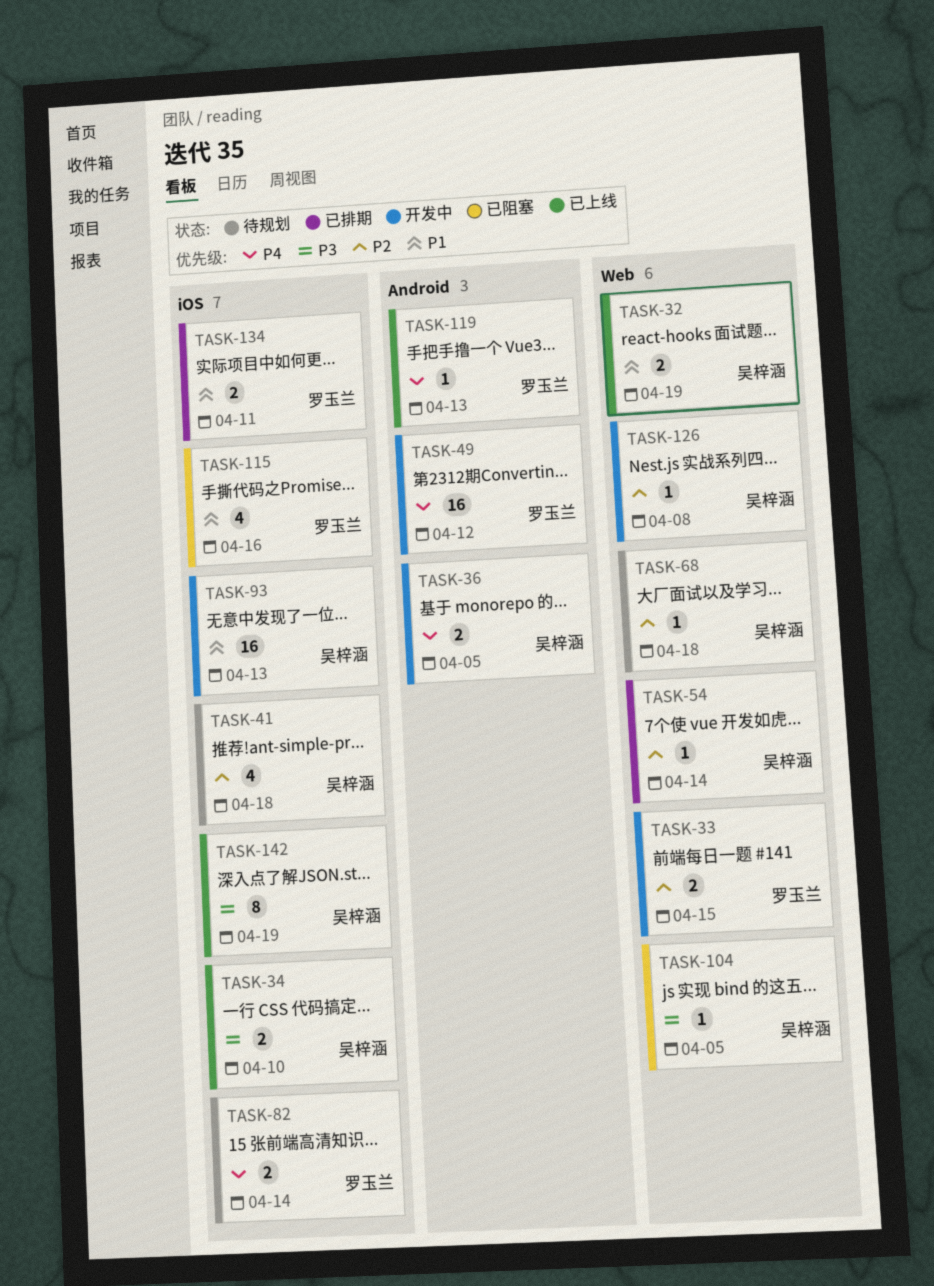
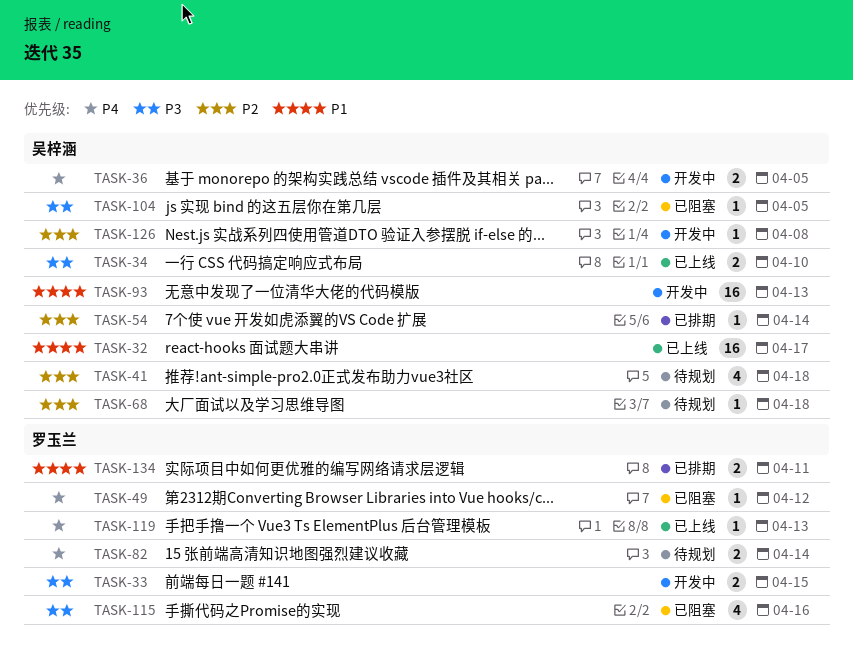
TASK-32, estimate: 2 -> 16
TASK-32, due: Apr 19 -> Apr 17
TASK-33, priority: P2 -> P3
TASK-49, status: 开发中 -> 已阻塞
TASK-49, estimate: 16 -> 1
TASK-115, priority: P1 -> P3
TASK-142: present -> none

